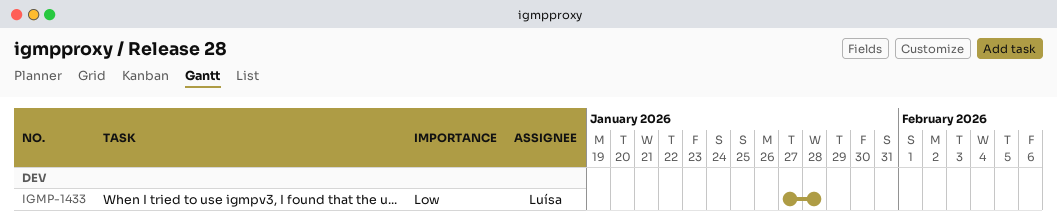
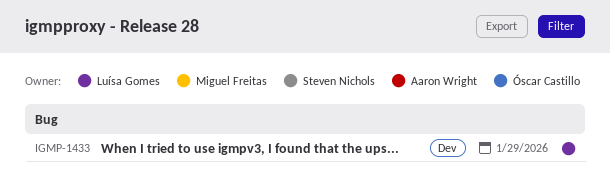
IGMP-1433, due: Jan 28 -> Jan 29

